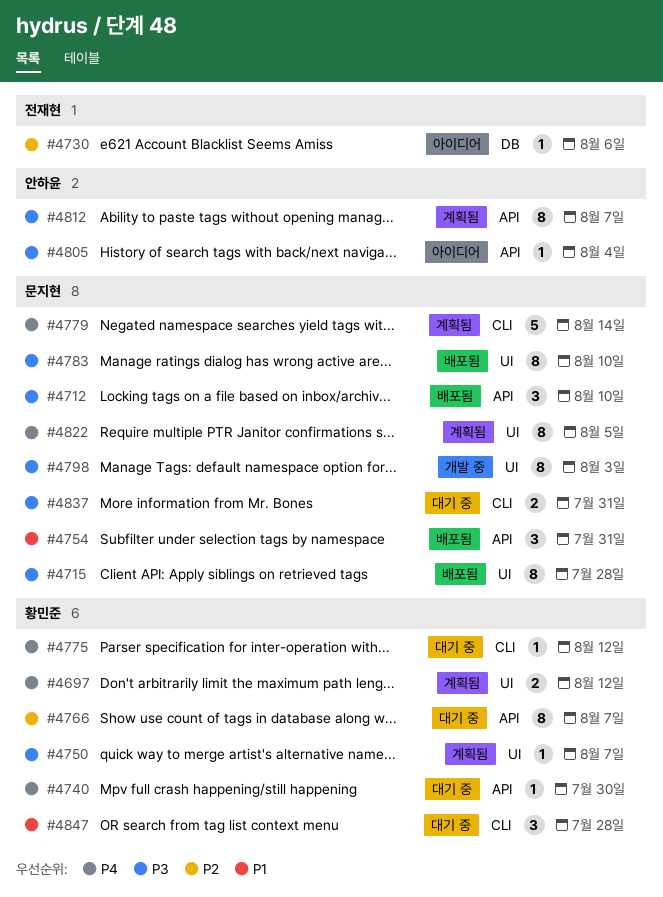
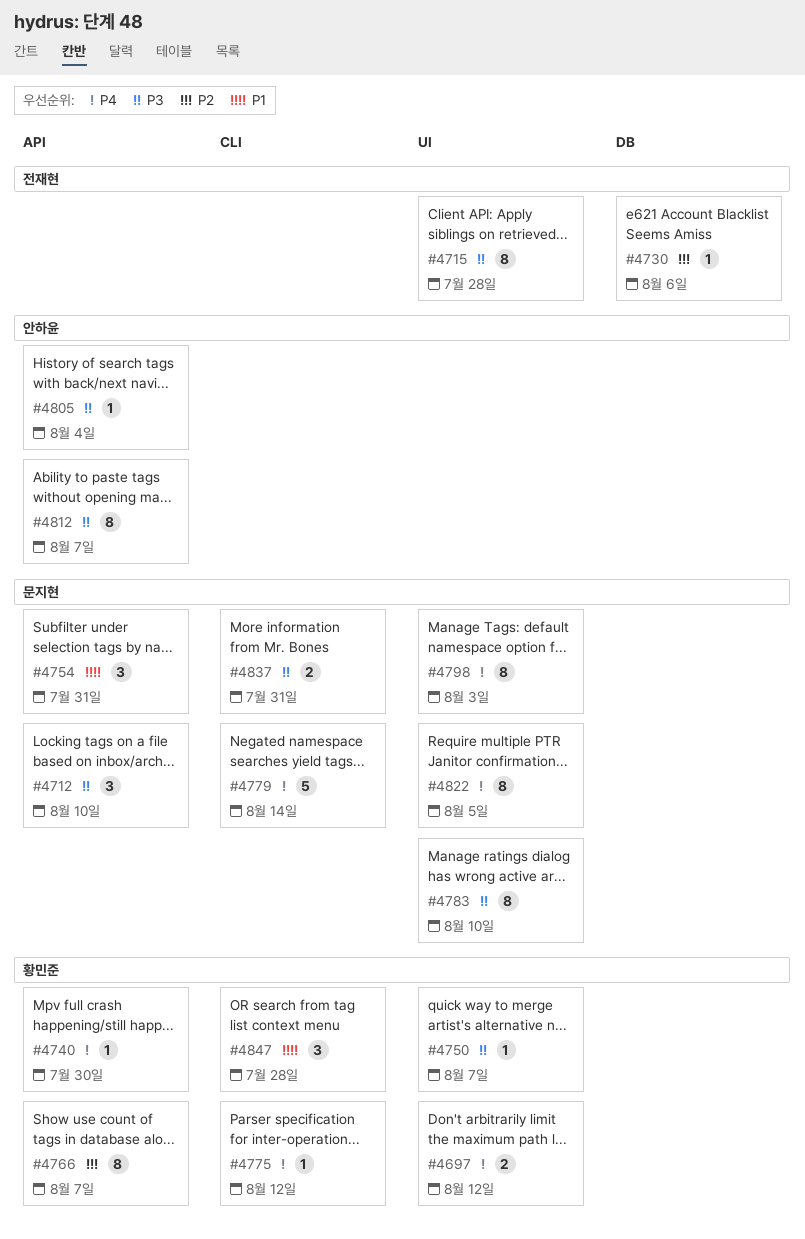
#4715, owner: 문지현 -> 전재현
#4798, priority: P3 -> P4

